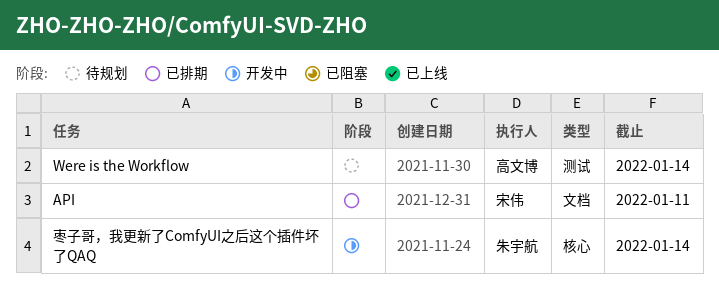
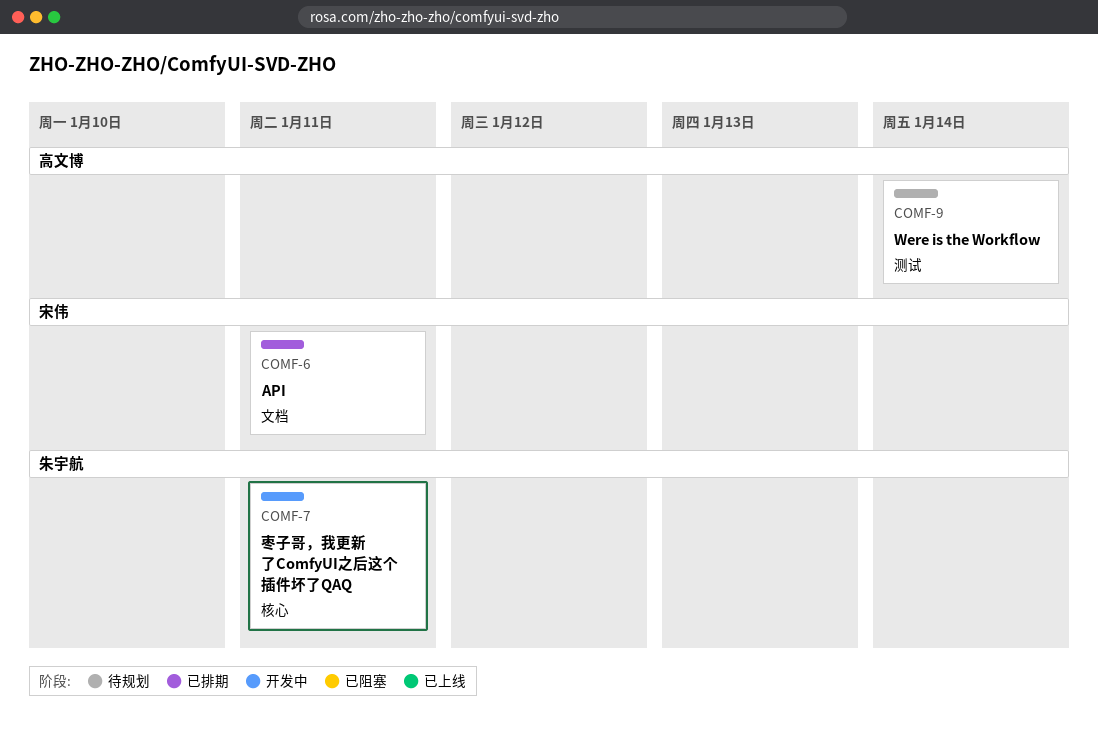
枣子哥，我更新了ComfyUI之后这个插件坏了QAQ, due: Jan 14 -> Jan 11

